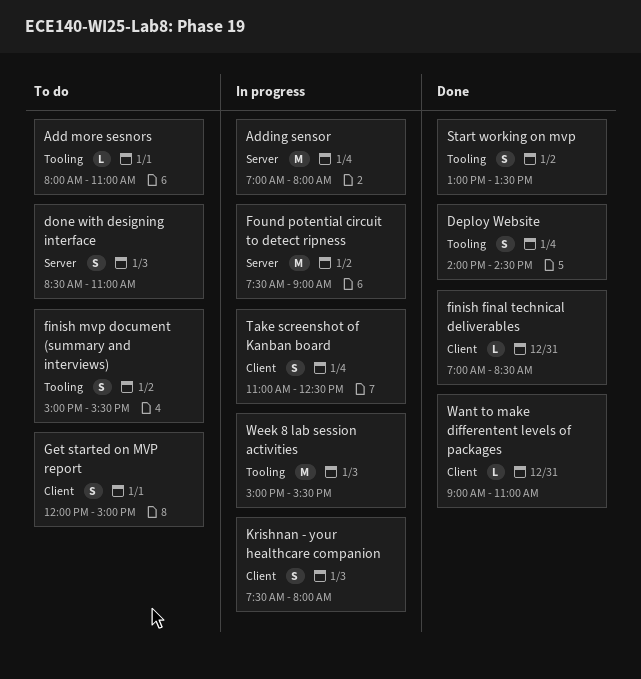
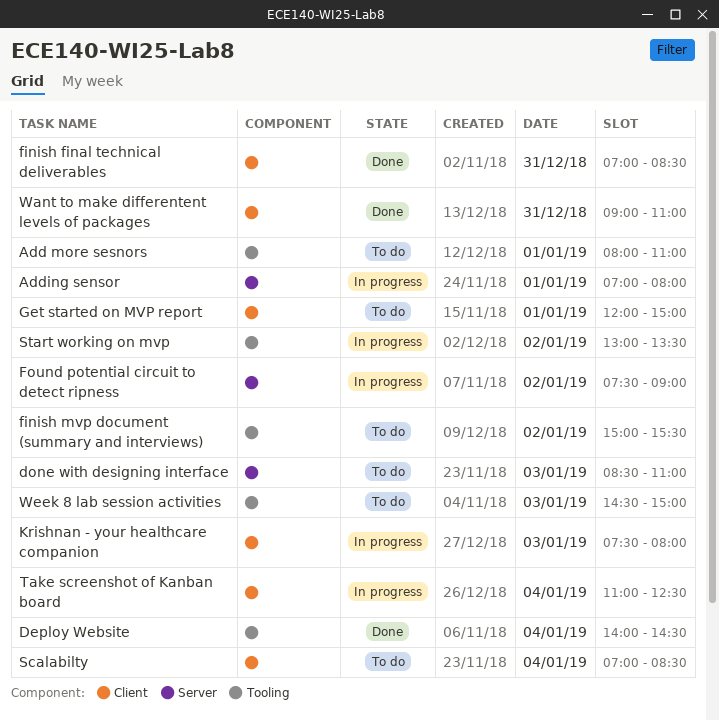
Adding sensor, day: Jan 4 -> Jan 1
Scalabilty: none -> present
Start working on mvp, status: Done -> In progress
Week 8 lab session activities, status: In progress -> To do
Week 8 lab session activities, begins: 15:00 -> 14:30
Week 8 lab session activities, ends: 15:30 -> 15:00

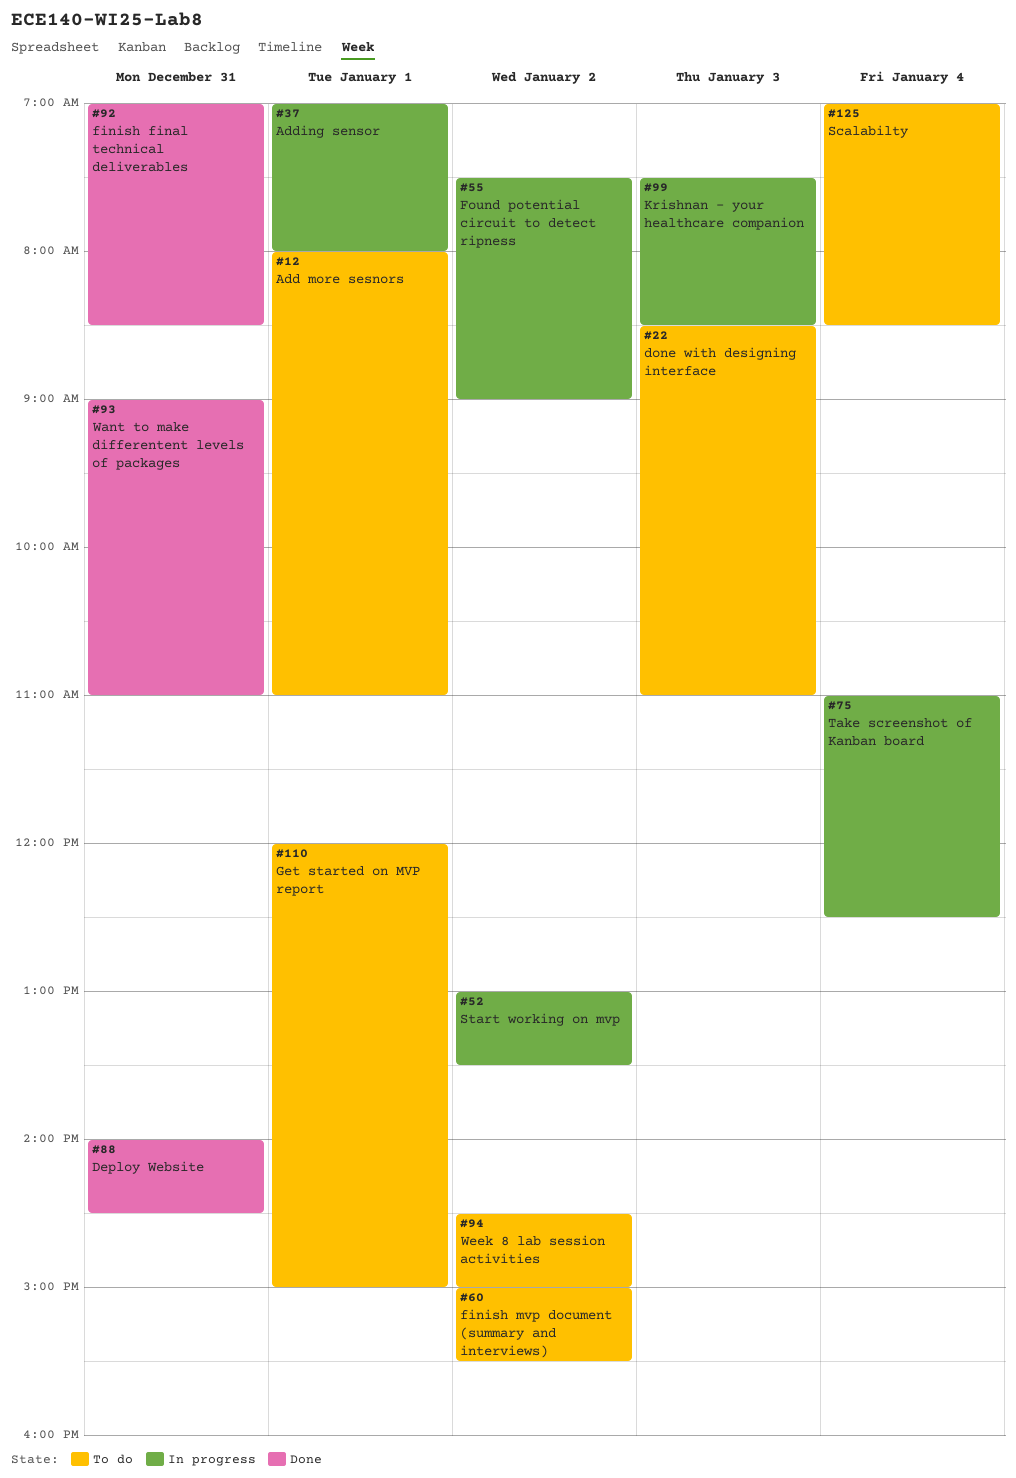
Deploy Website, day: Jan 4 -> Dec 31
Krishnan - your healthcare companion, ends: 08:00 -> 08:30
Week 8 lab session activities, day: Jan 3 -> Jan 2

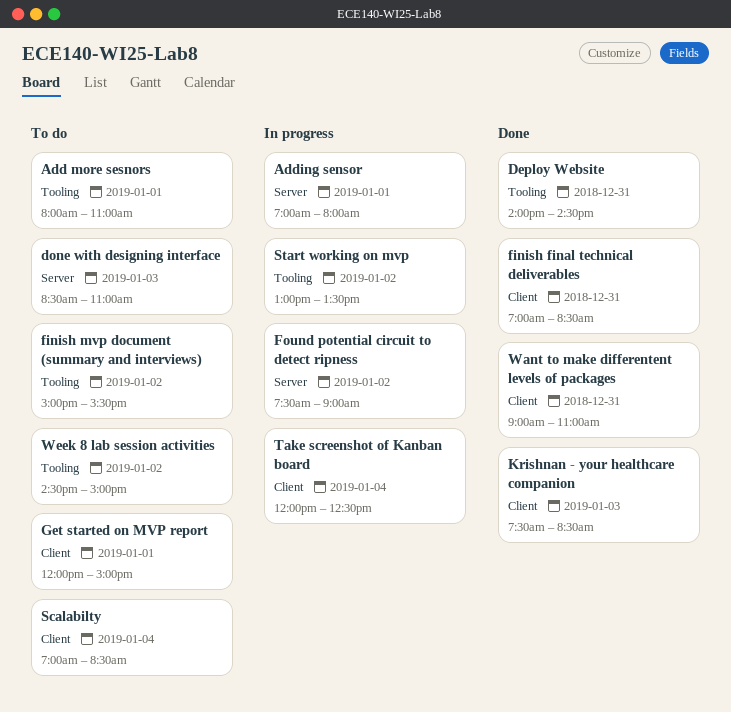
Krishnan - your healthcare companion, status: In progress -> Done
Take screenshot of Kanban board, begins: 11:00 -> 12:00

